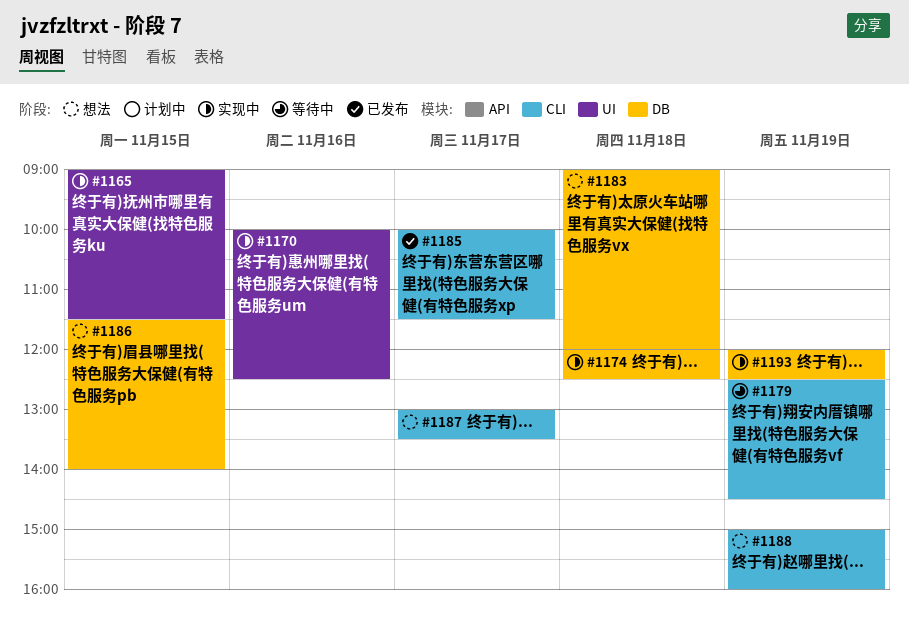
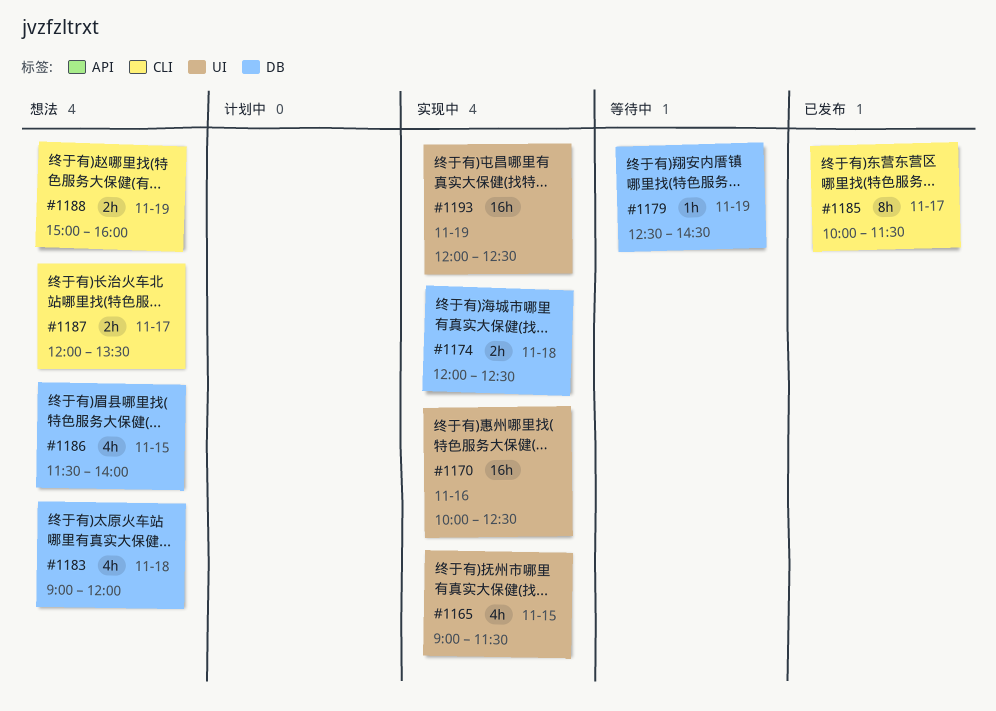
#1179, label: CLI -> DB
#1187, begins: 13:00 -> 12:00
#1193, label: DB -> UI

